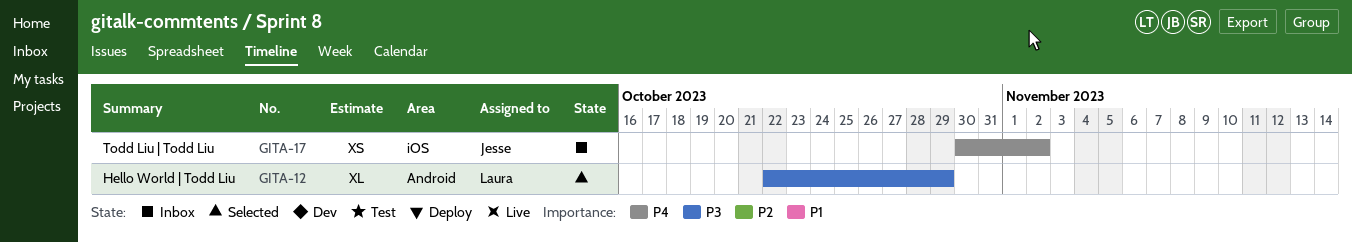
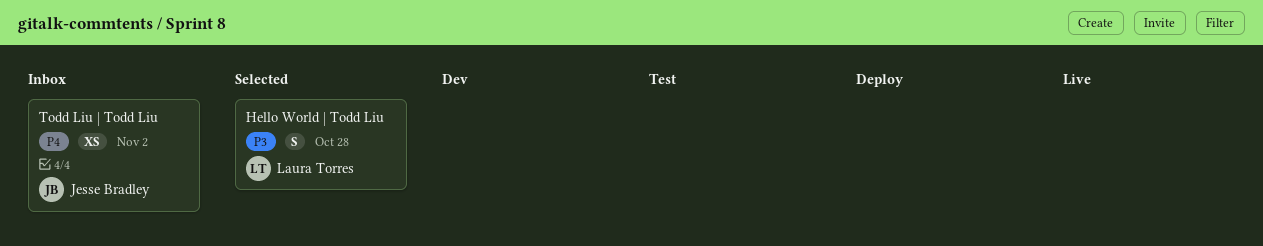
Hello World | Todd Liu, estimate: XL -> S
Hello World | Todd Liu, due: Oct 29 -> Oct 28

